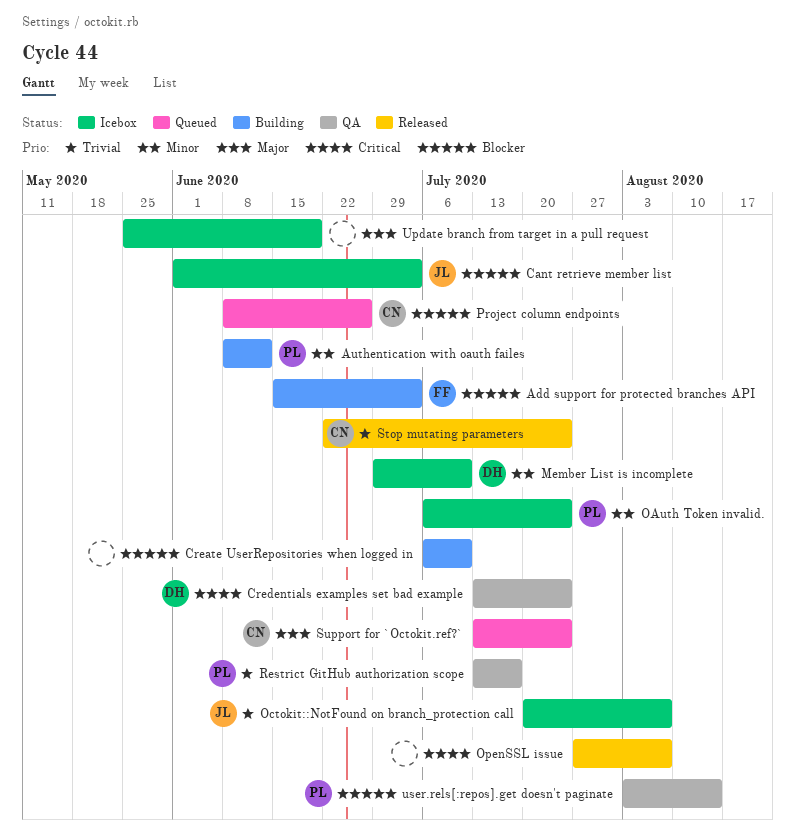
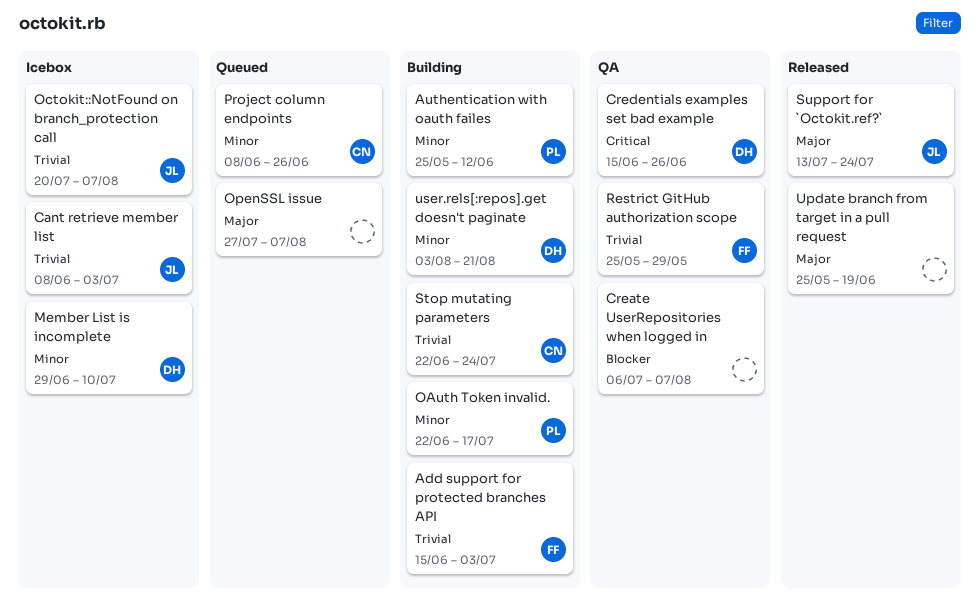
Add support for protected branches API, priority: Blocker -> Trivial
Authentication with oauth failes, start: Jun 8 -> May 25
Cant retrieve member list, priority: Blocker -> Trivial
Cant retrieve member list, start: Jun 1 -> Jun 8
Create UserRepositories when logged in, status: Building -> QA
Create UserRepositories when logged in, due: Jul 10 -> Aug 7
Credentials examples set bad example, start: Jul 13 -> Jun 15
Credentials examples set bad example, due: Jul 24 -> Jun 26
OAuth Token invalid., status: Icebox -> Building
OAuth Token invalid., start: Jul 6 -> Jun 22
OAuth Token invalid., due: Jul 24 -> Jul 17
OpenSSL issue, status: Released -> Queued
OpenSSL issue, priority: Critical -> Major
Project column endpoints, priority: Blocker -> Minor
Restrict GitHub authorization scope, owner: PL -> FF
Restrict GitHub authorization scope, start: Jul 13 -> May 25
Restrict GitHub authorization scope, due: Jul 17 -> May 29
Stop mutating parameters, status: Released -> Building
Support for `Octokit.ref?`, status: Queued -> Released
Support for `Octokit.ref?`, owner: CN -> JL
Update branch from target in a pull request, status: Icebox -> Released
user.rels[:repos].get doesn't paginate, status: QA -> Building
user.rels[:repos].get doesn't paginate, owner: PL -> DH
user.rels[:repos].get doesn't paginate, priority: Blocker -> Minor
user.rels[:repos].get doesn't paginate, due: Aug 14 -> Aug 21

